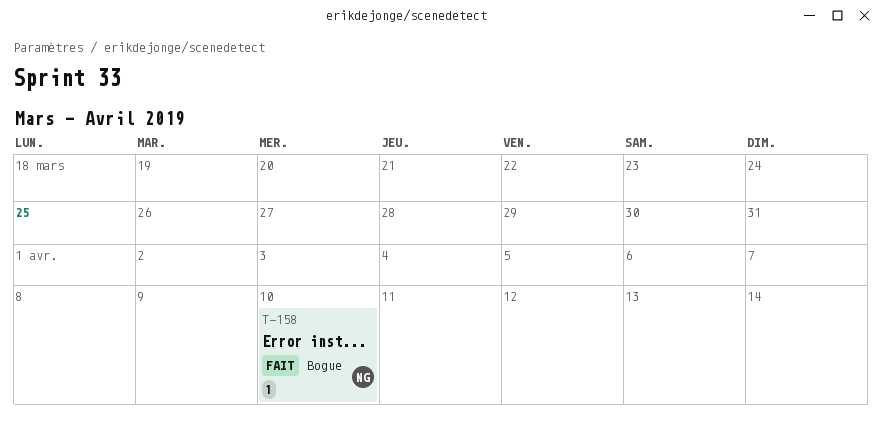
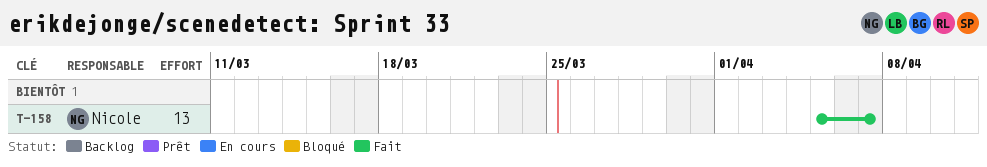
T-158, estimate: 1 -> 13
T-158, due: Apr 10 -> Apr 7

